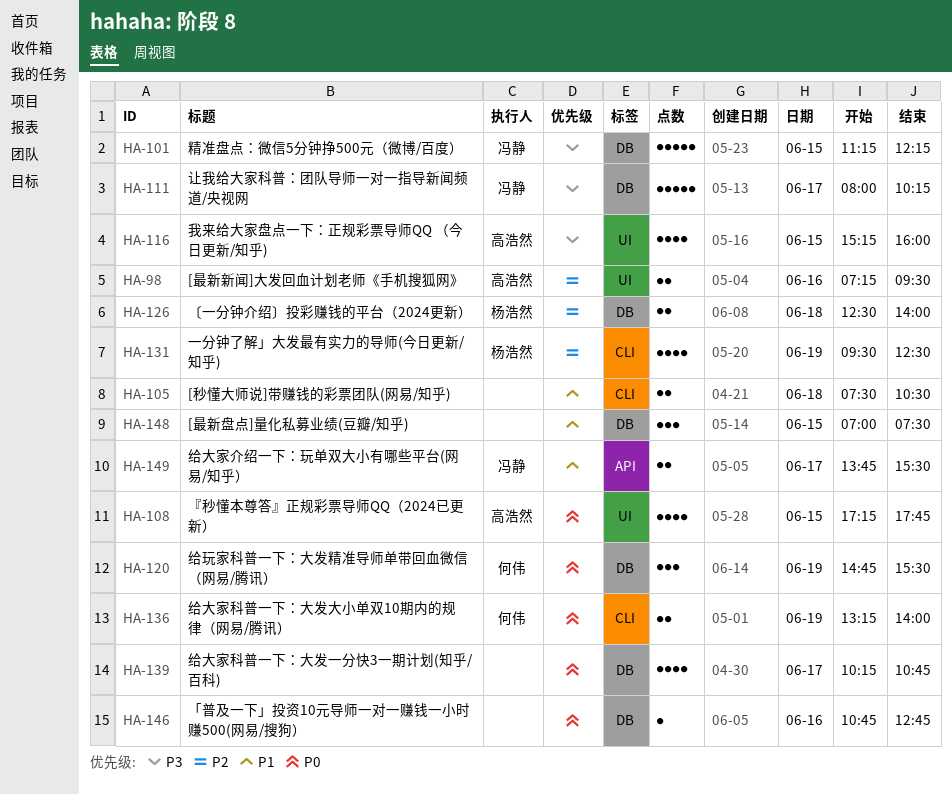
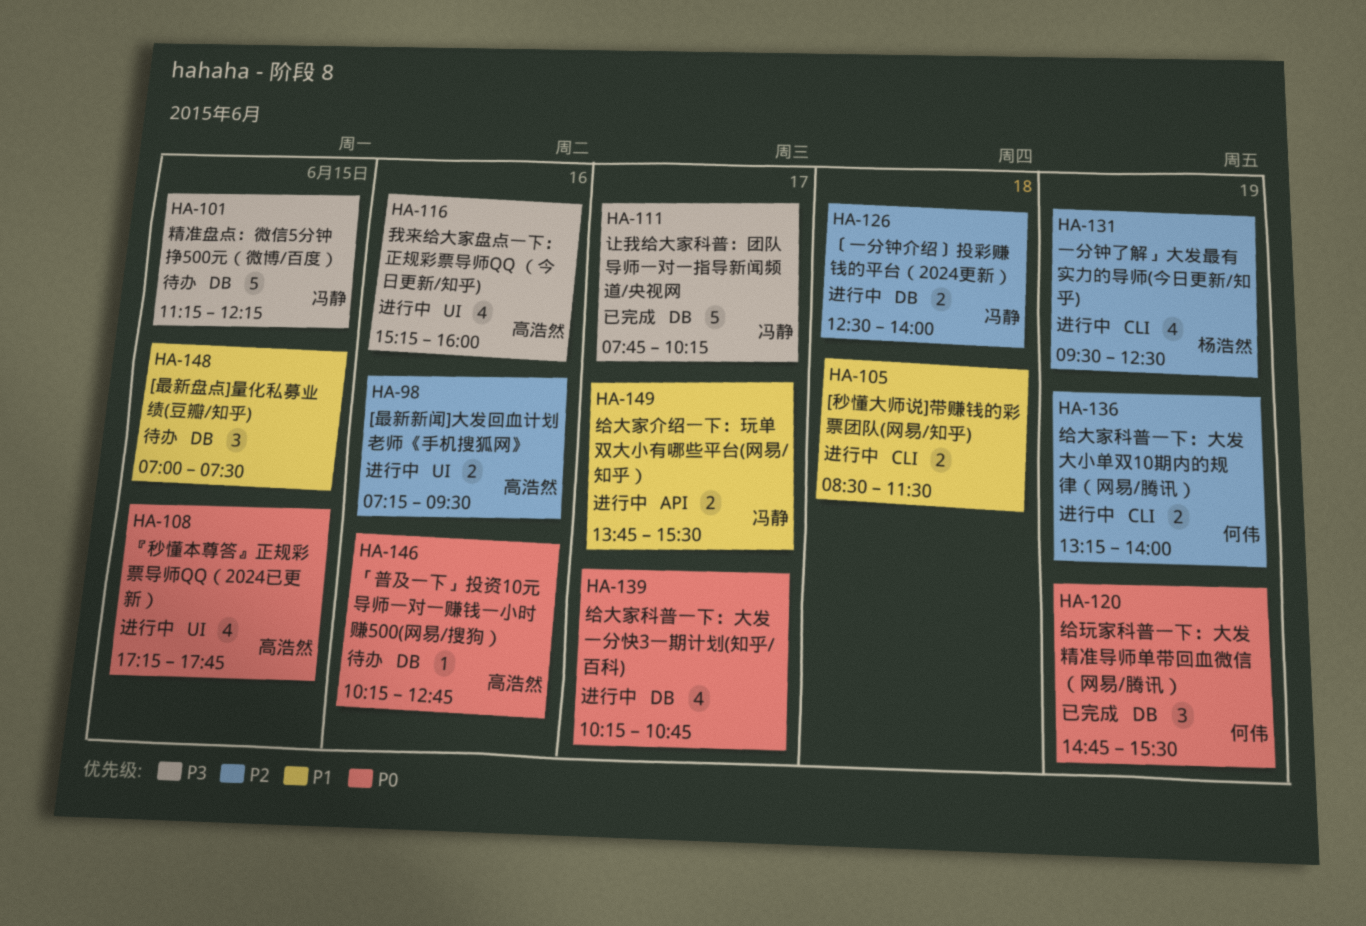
HA-105, begins: 07:30 -> 08:30
HA-105, ends: 10:30 -> 11:30
HA-111, begins: 08:00 -> 07:45
HA-116, day: Jun 15 -> Jun 16
HA-126, owner: 杨浩然 -> 冯静
HA-136, priority: P0 -> P2
HA-146, owner: none -> 高浩然
HA-146, begins: 10:45 -> 10:15

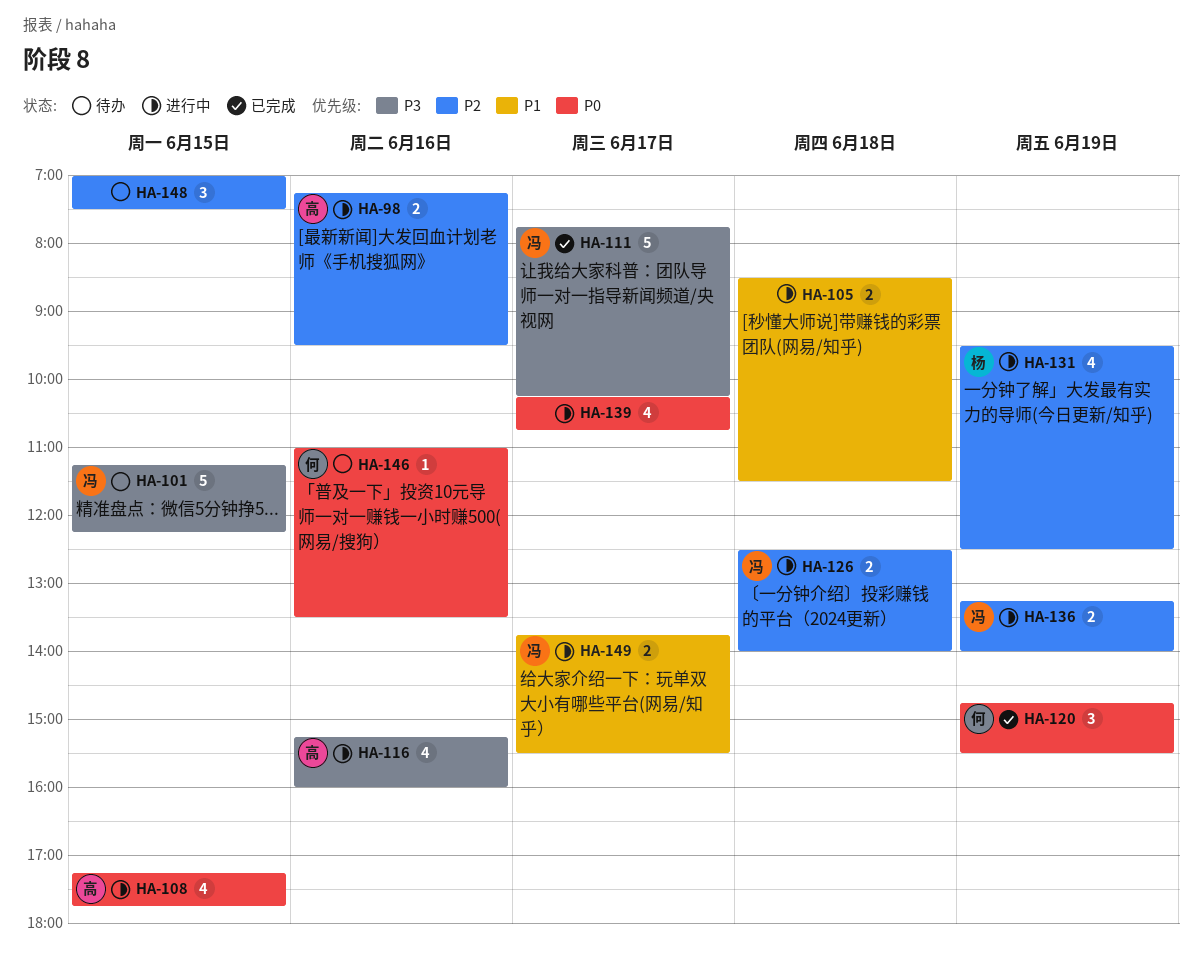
HA-136, owner: 何伟 -> 冯静
HA-146, owner: 高浩然 -> 何伟
HA-146, begins: 10:15 -> 11:00
HA-146, ends: 12:45 -> 13:30
HA-148, priority: P1 -> P2

